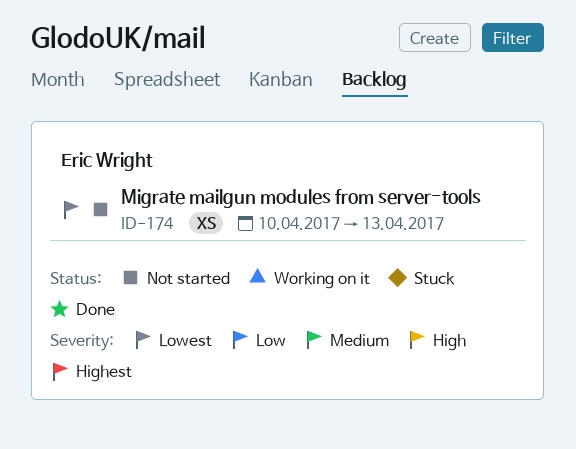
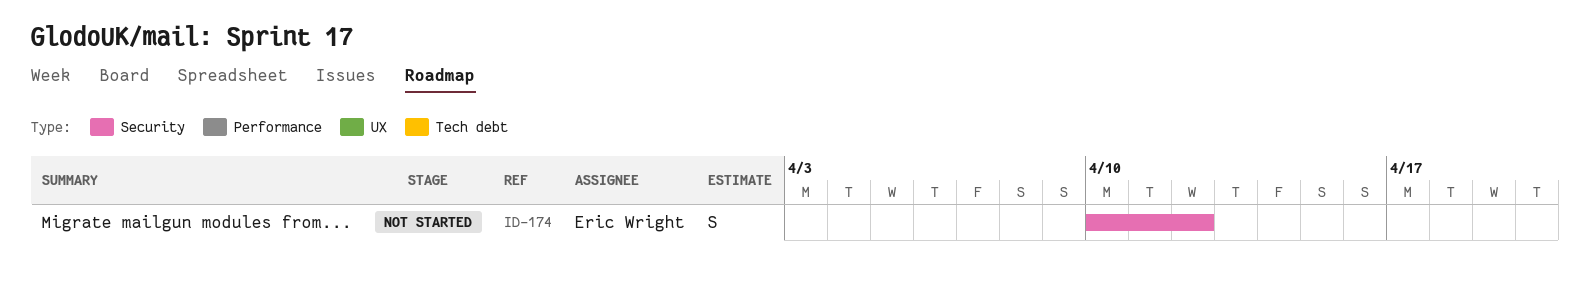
ID-174, estimate: XS -> S
ID-174, due: Apr 13 -> Apr 12

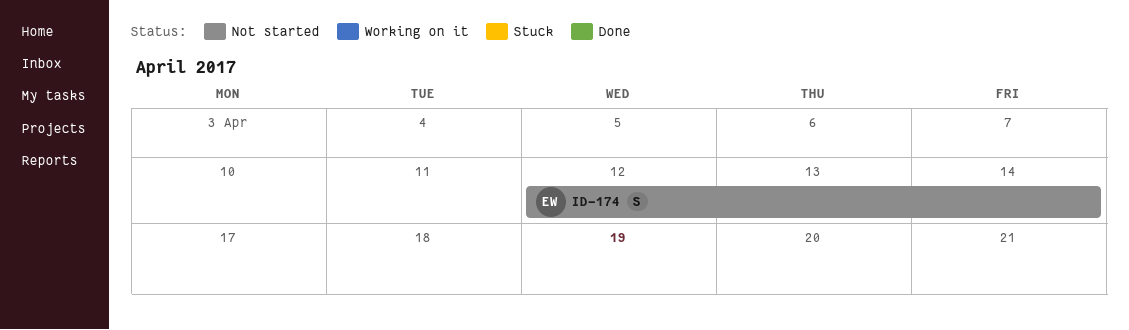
ID-174, start: Apr 10 -> Apr 12
ID-174, due: Apr 12 -> Apr 14

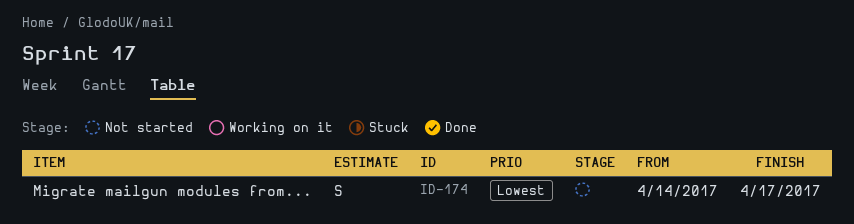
ID-174, start: Apr 12 -> Apr 14
ID-174, due: Apr 14 -> Apr 17

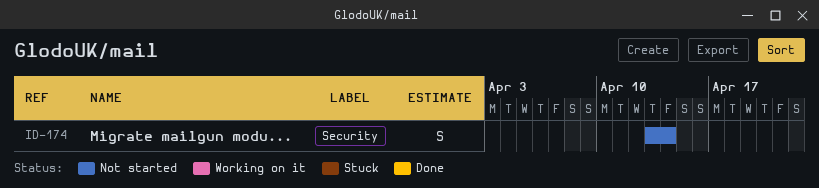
ID-174, start: Apr 14 -> Apr 13
ID-174, due: Apr 17 -> Apr 14

